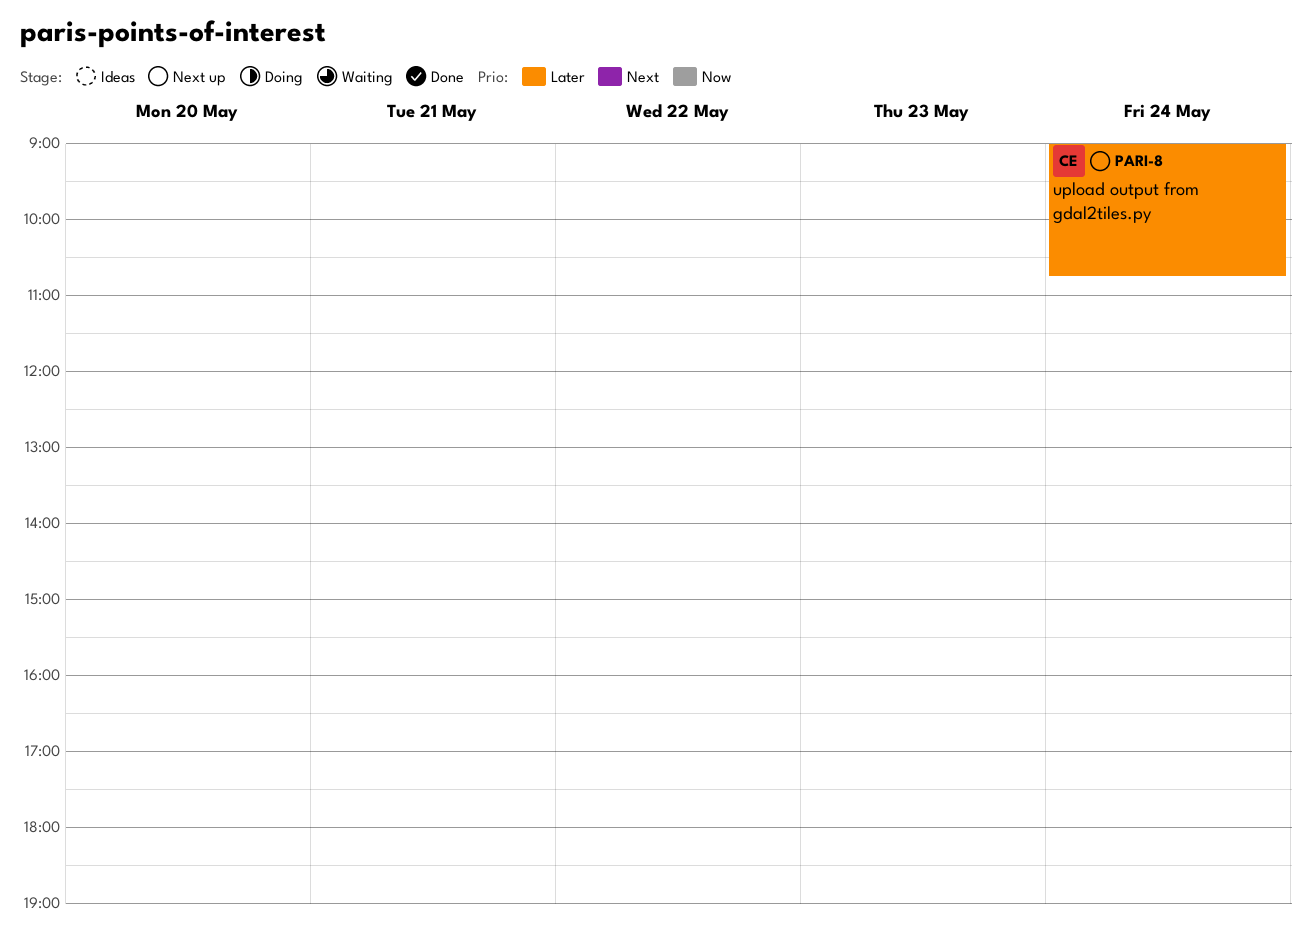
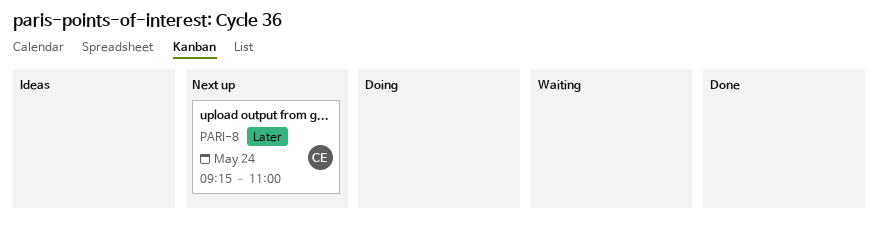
PARI-8, begins: 09:00 -> 09:15
PARI-8, ends: 10:45 -> 11:00

